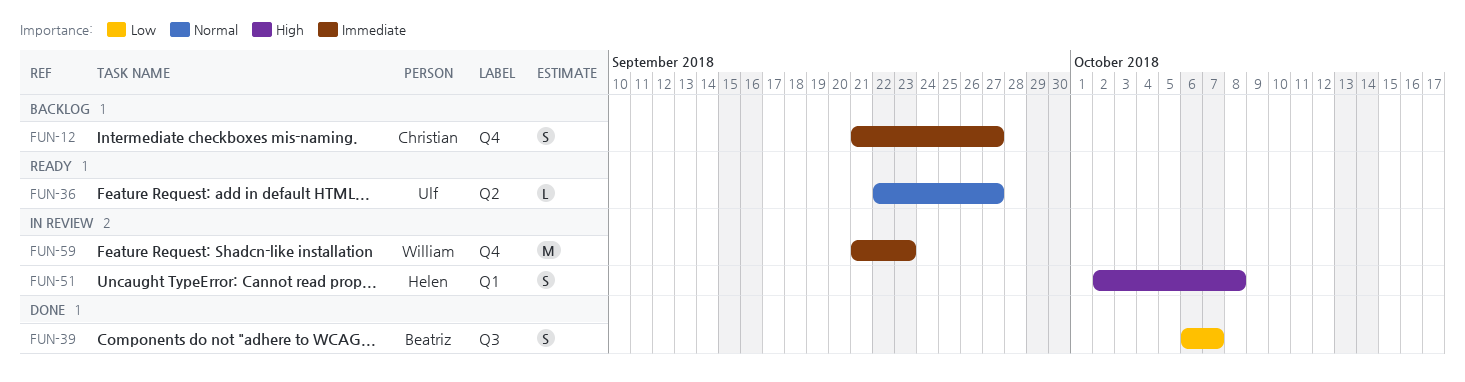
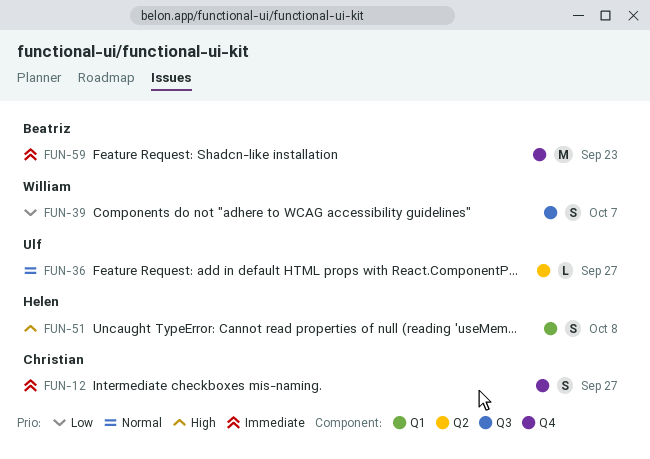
FUN-39, owner: Beatriz -> William
FUN-59, owner: William -> Beatriz

